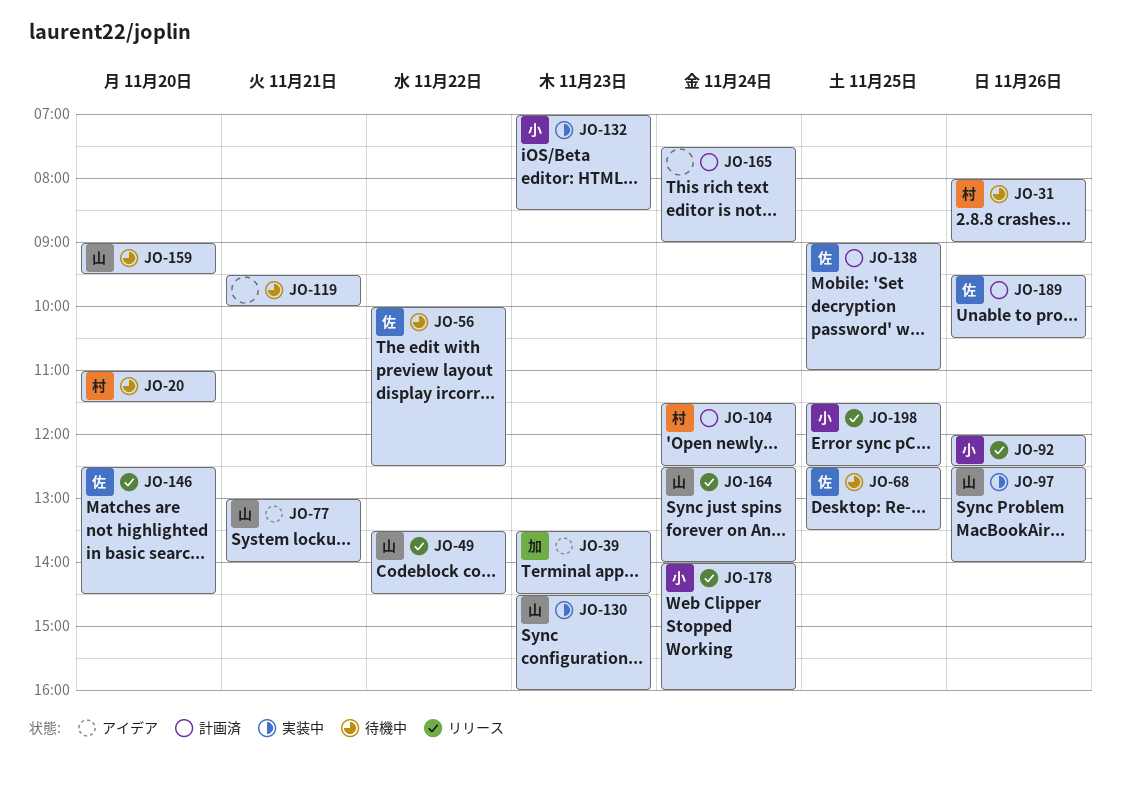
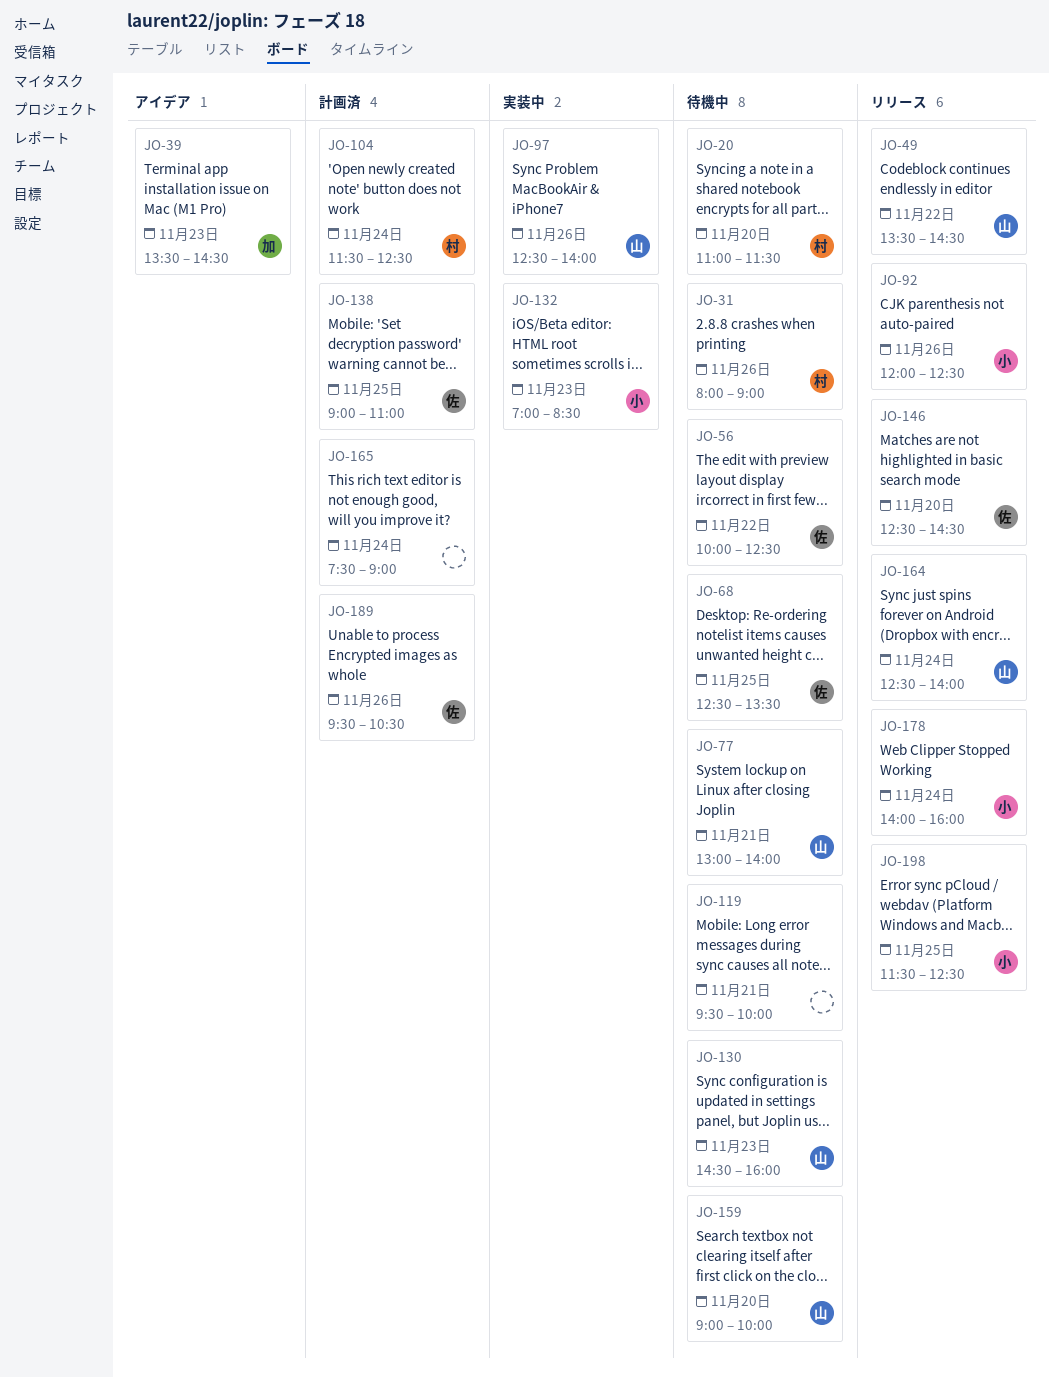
JO-77, status: アイデア -> 待機中
JO-130, status: 実装中 -> 待機中
JO-159, ends: 09:30 -> 10:00

